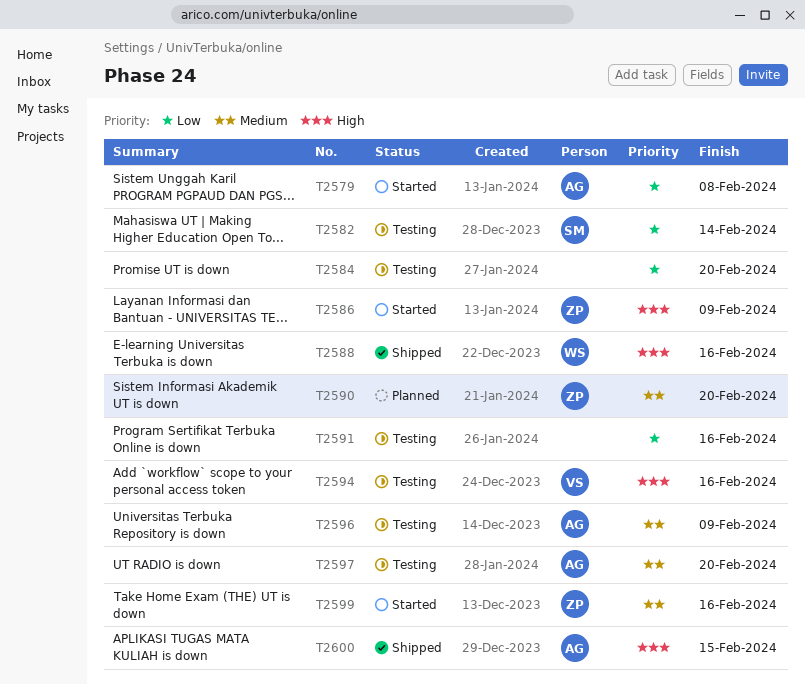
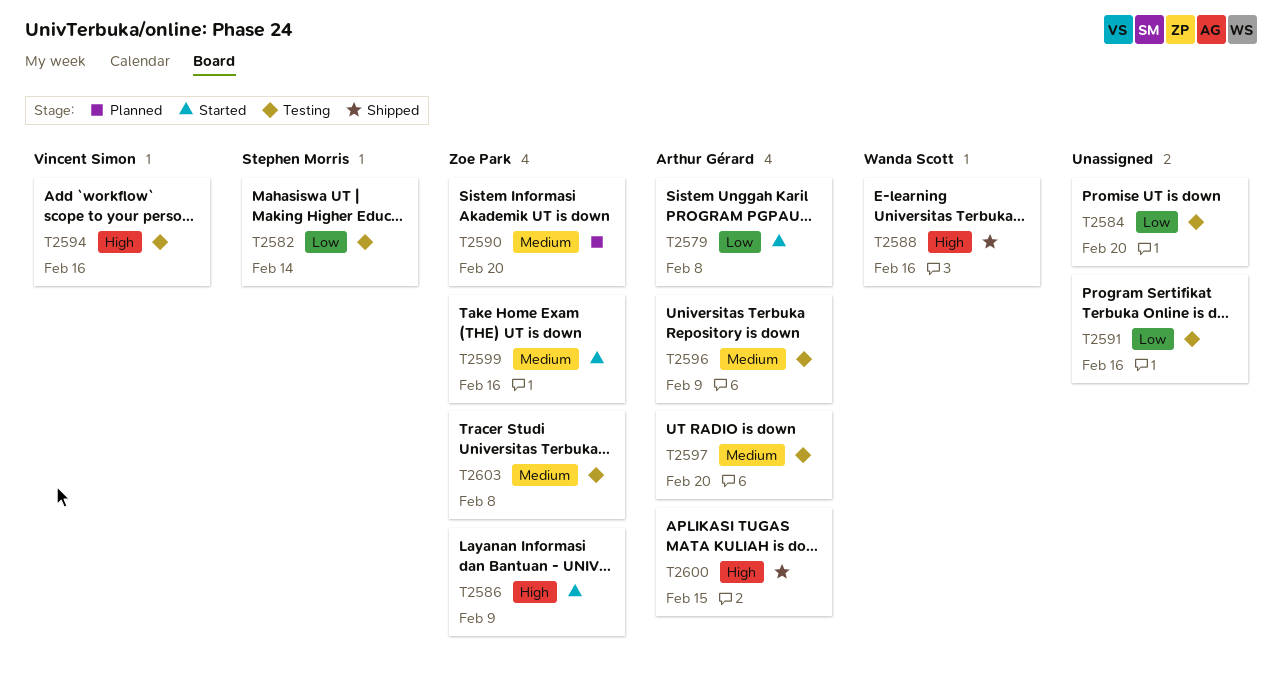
T2603: none -> present

